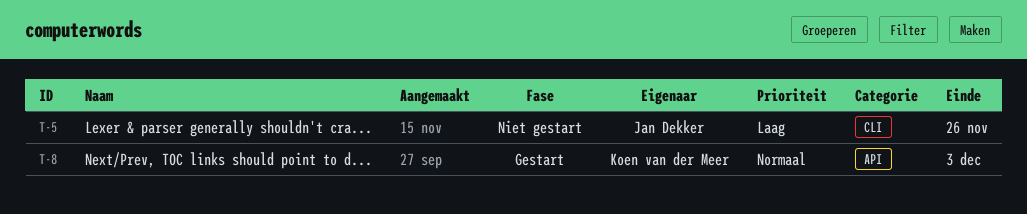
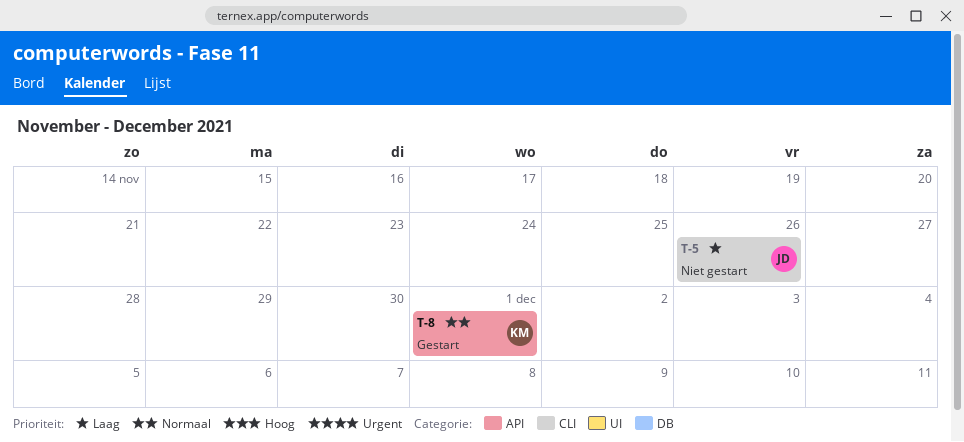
T-8, due: Dec 3 -> Dec 1

